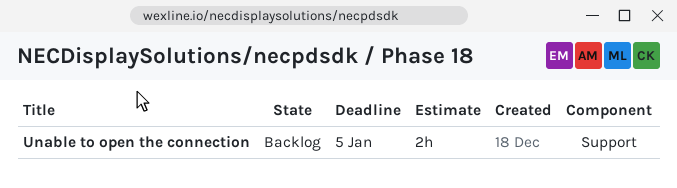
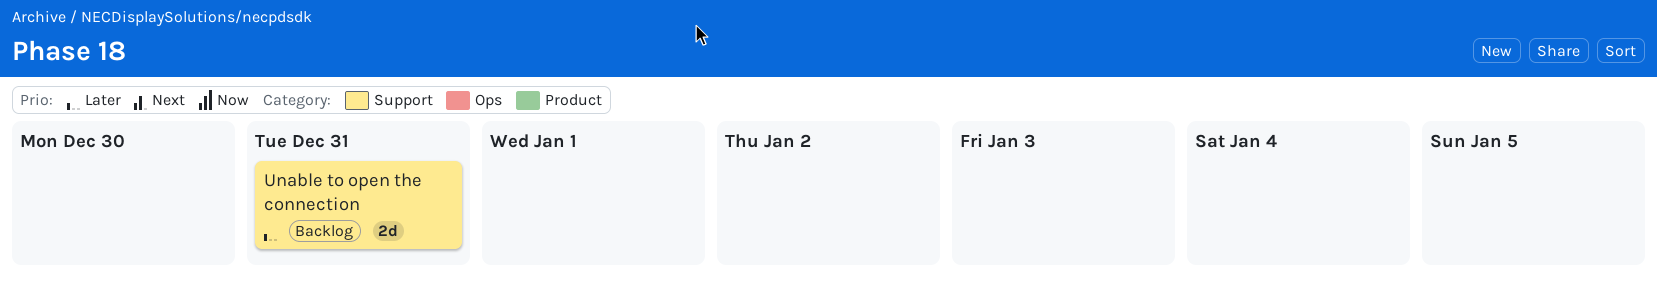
Unable to open the connection, estimate: 2h -> 2d
Unable to open the connection, due: Jan 5 -> Dec 31

